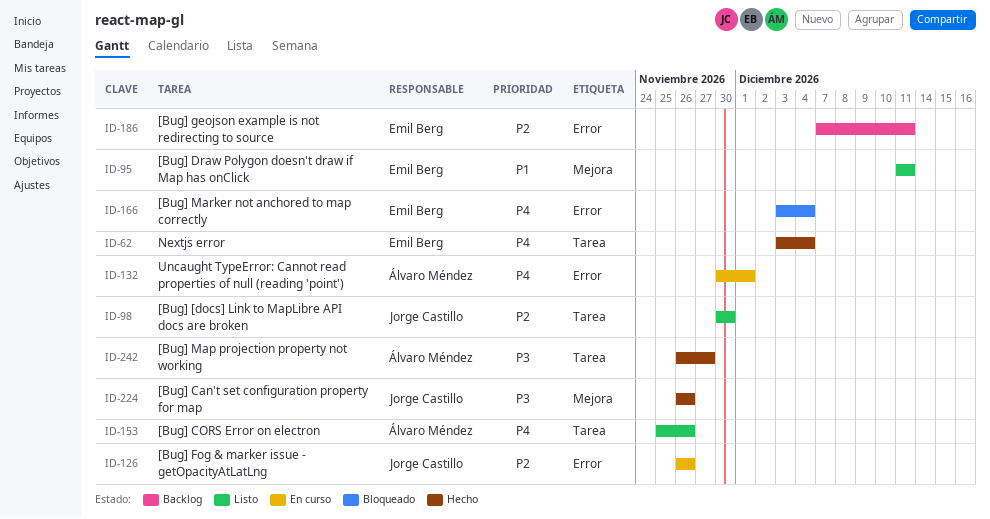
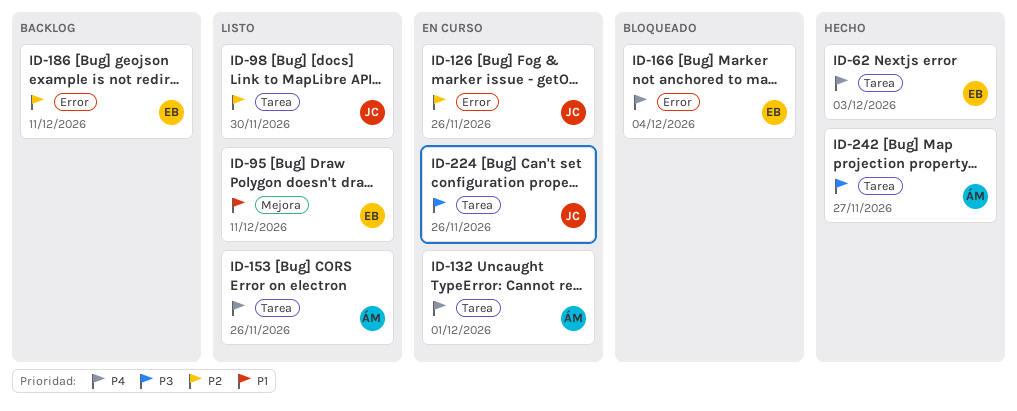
ID-62, due: Dec 4 -> Dec 3
ID-132, label: Error -> Tarea
ID-224, status: Hecho -> En curso
ID-224, label: Mejora -> Tarea

